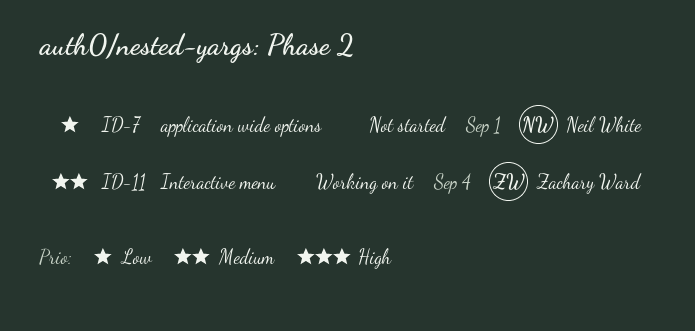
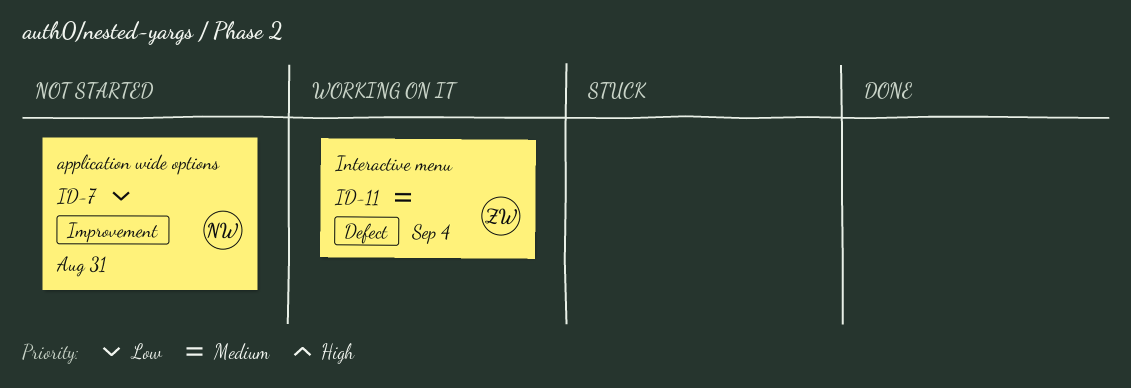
ID-7, due: Sep 1 -> Aug 31

